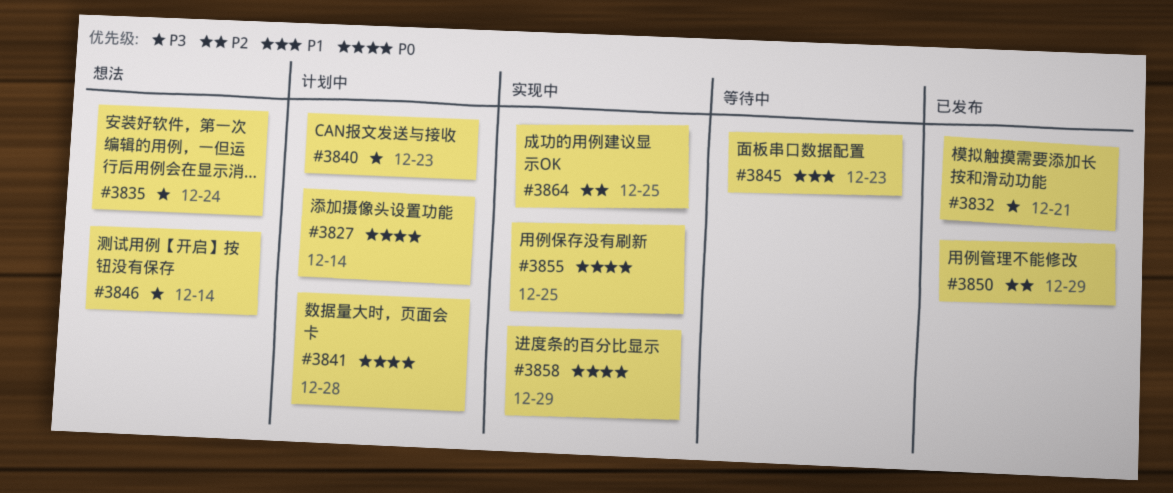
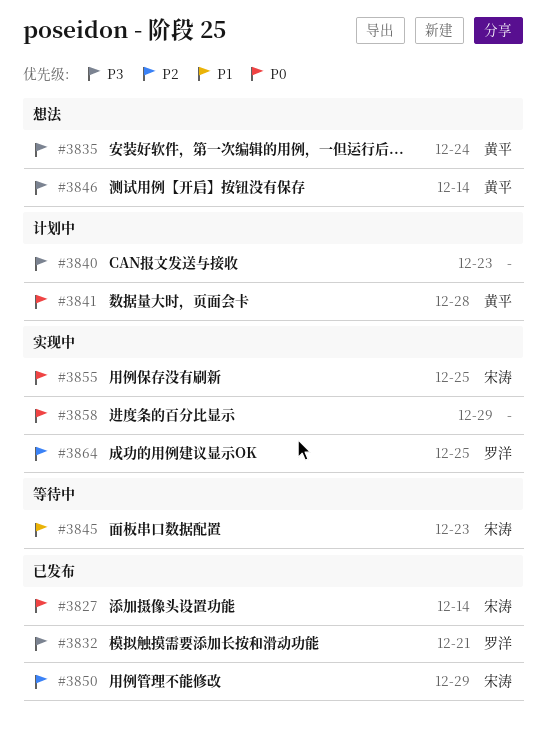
#3827, status: 计划中 -> 已发布

